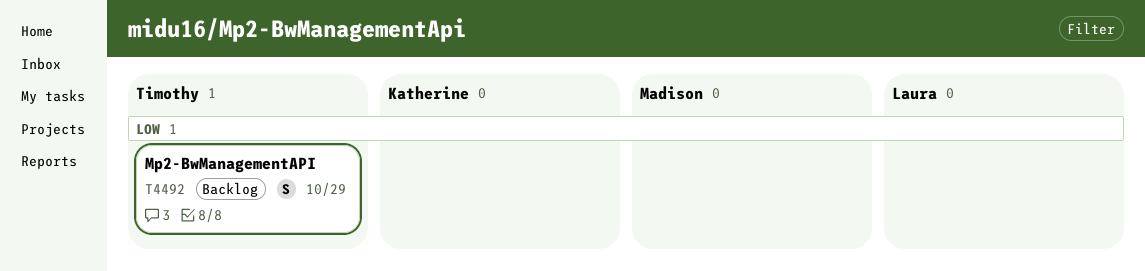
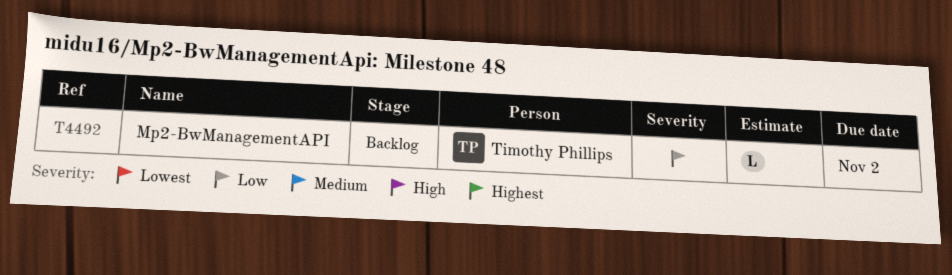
T4492, estimate: S -> L
T4492, due: Oct 29 -> Nov 2

